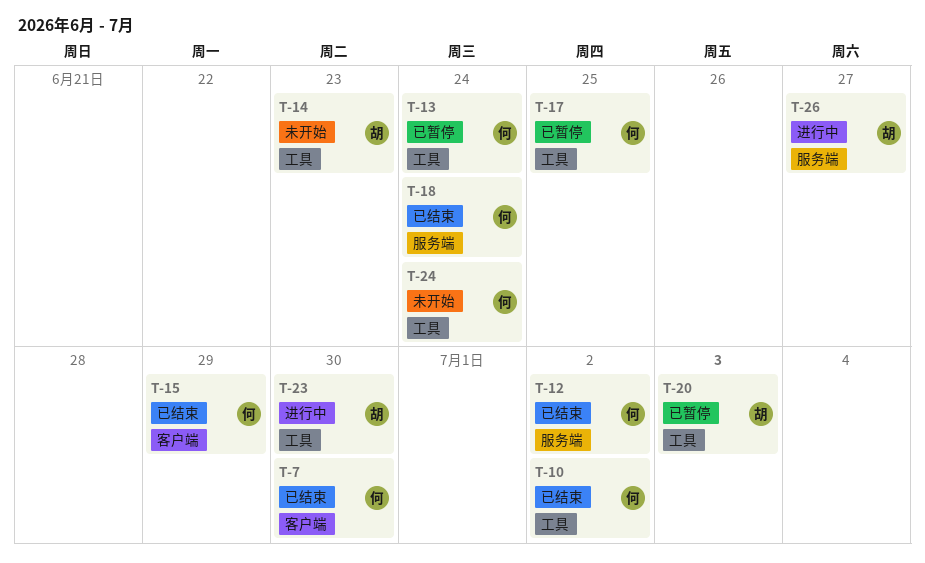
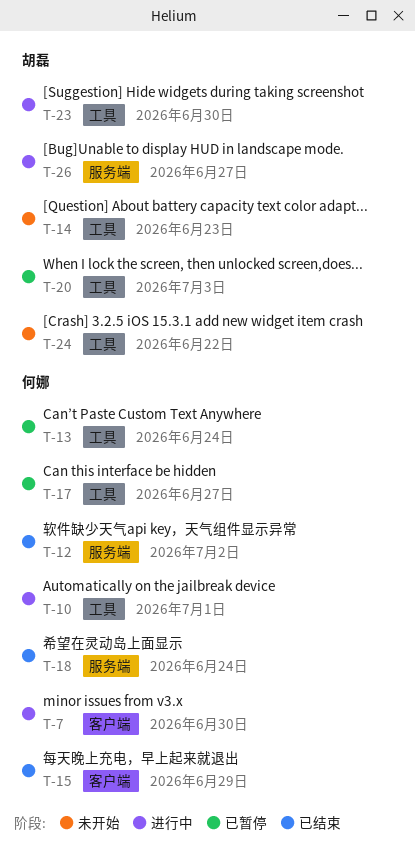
T-7, status: 已结束 -> 进行中
T-10, status: 已结束 -> 进行中
T-10, due: Jul 2 -> Jul 1
T-17, due: Jun 25 -> Jun 27
T-24, owner: 何娜 -> 胡磊
T-24, due: Jun 24 -> Jun 22

